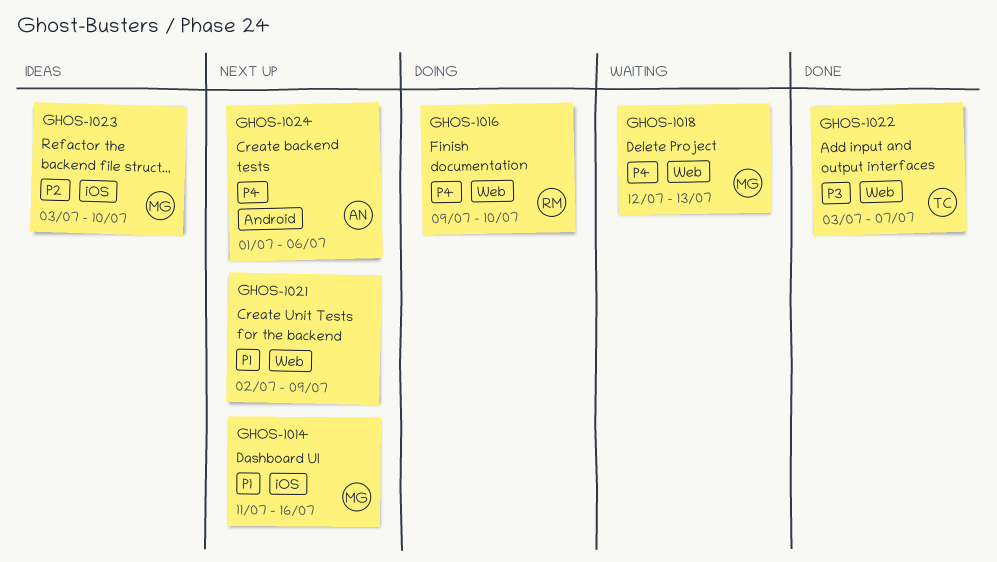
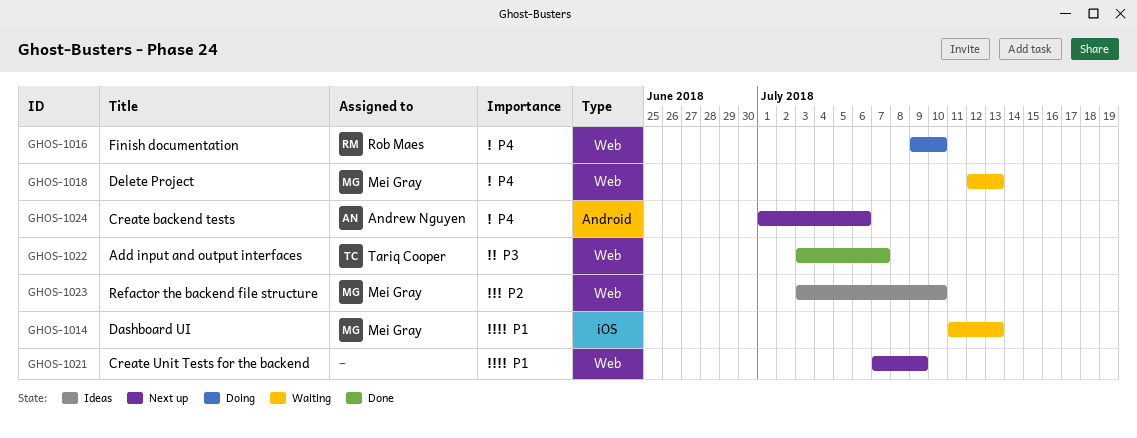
GHOS-1014, status: Next up -> Waiting
GHOS-1014, due: Jul 16 -> Jul 13
GHOS-1021, start: Jul 2 -> Jul 7
GHOS-1023, label: iOS -> Web

